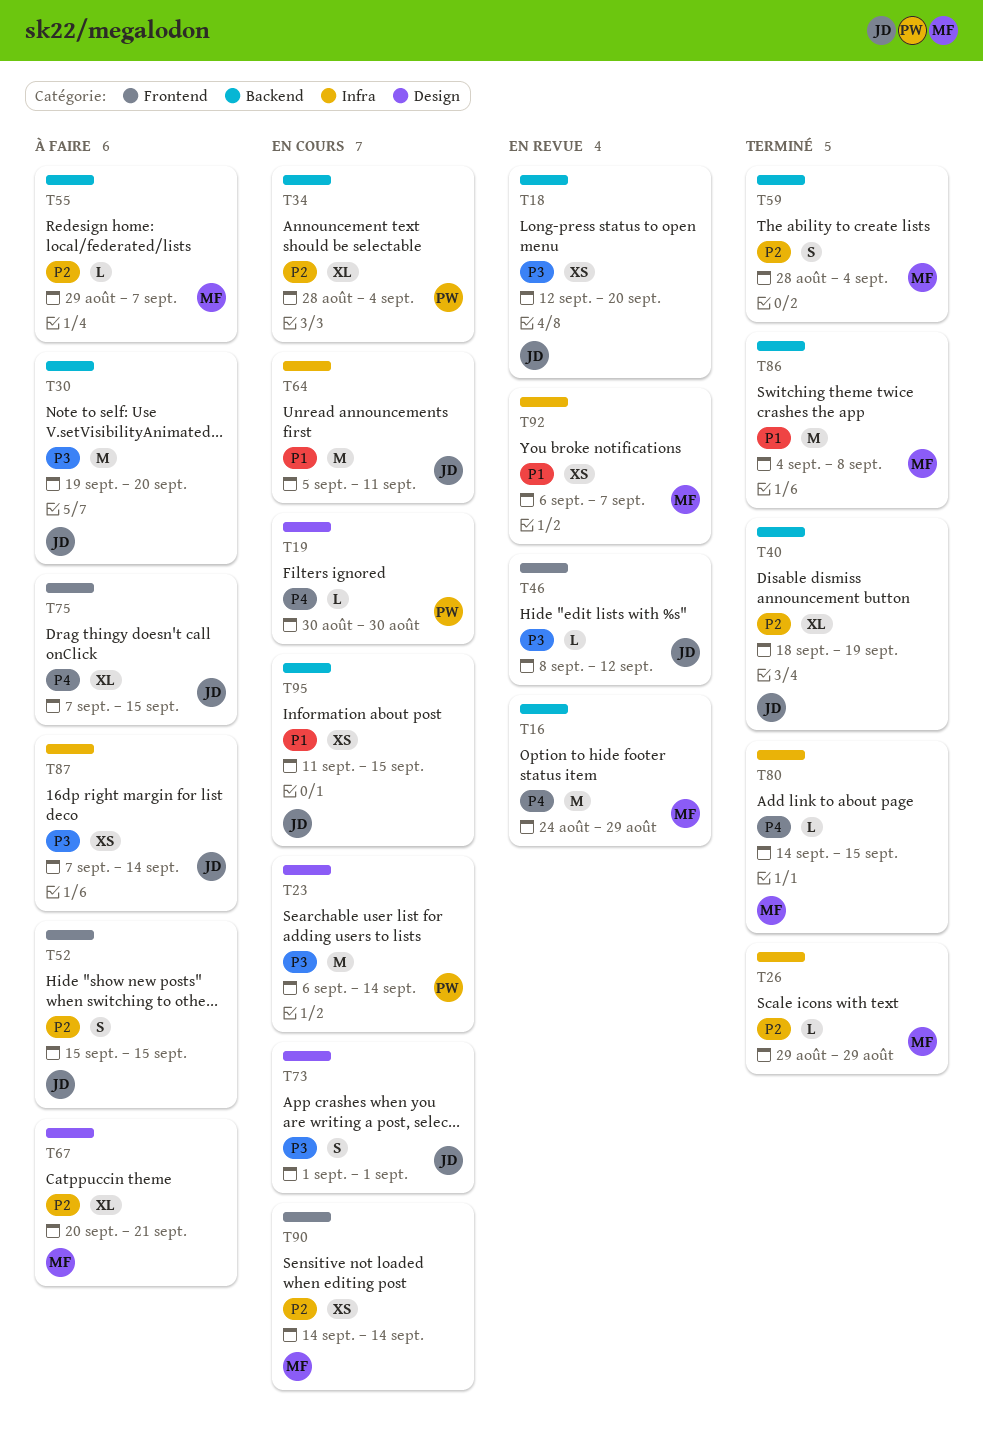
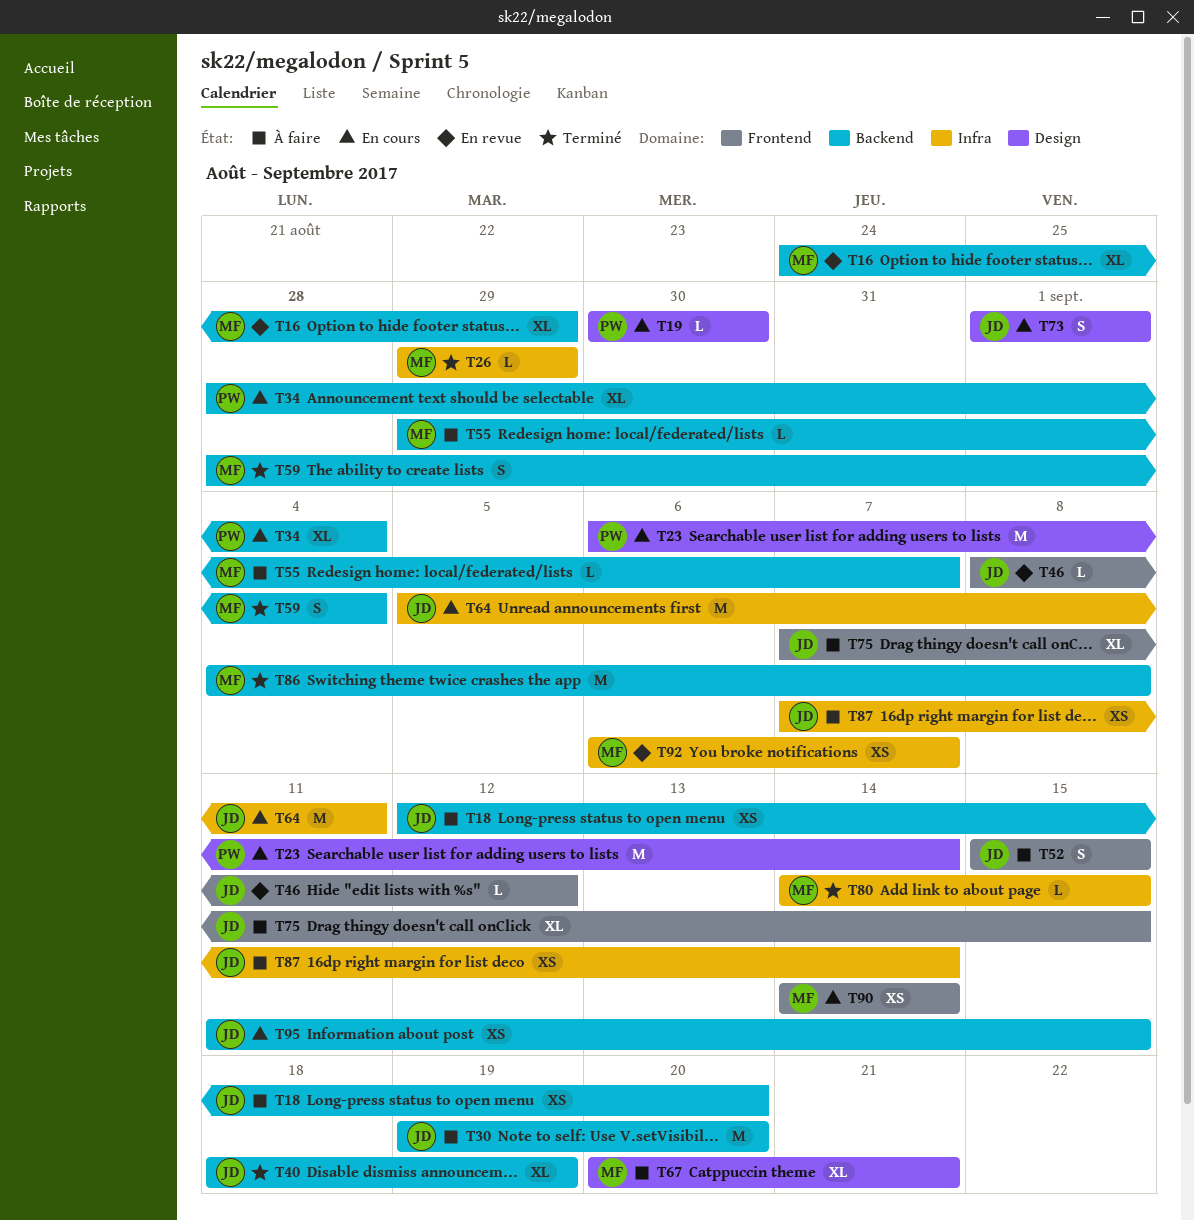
T16, estimate: M -> XL
T18, status: En revue -> À faire

